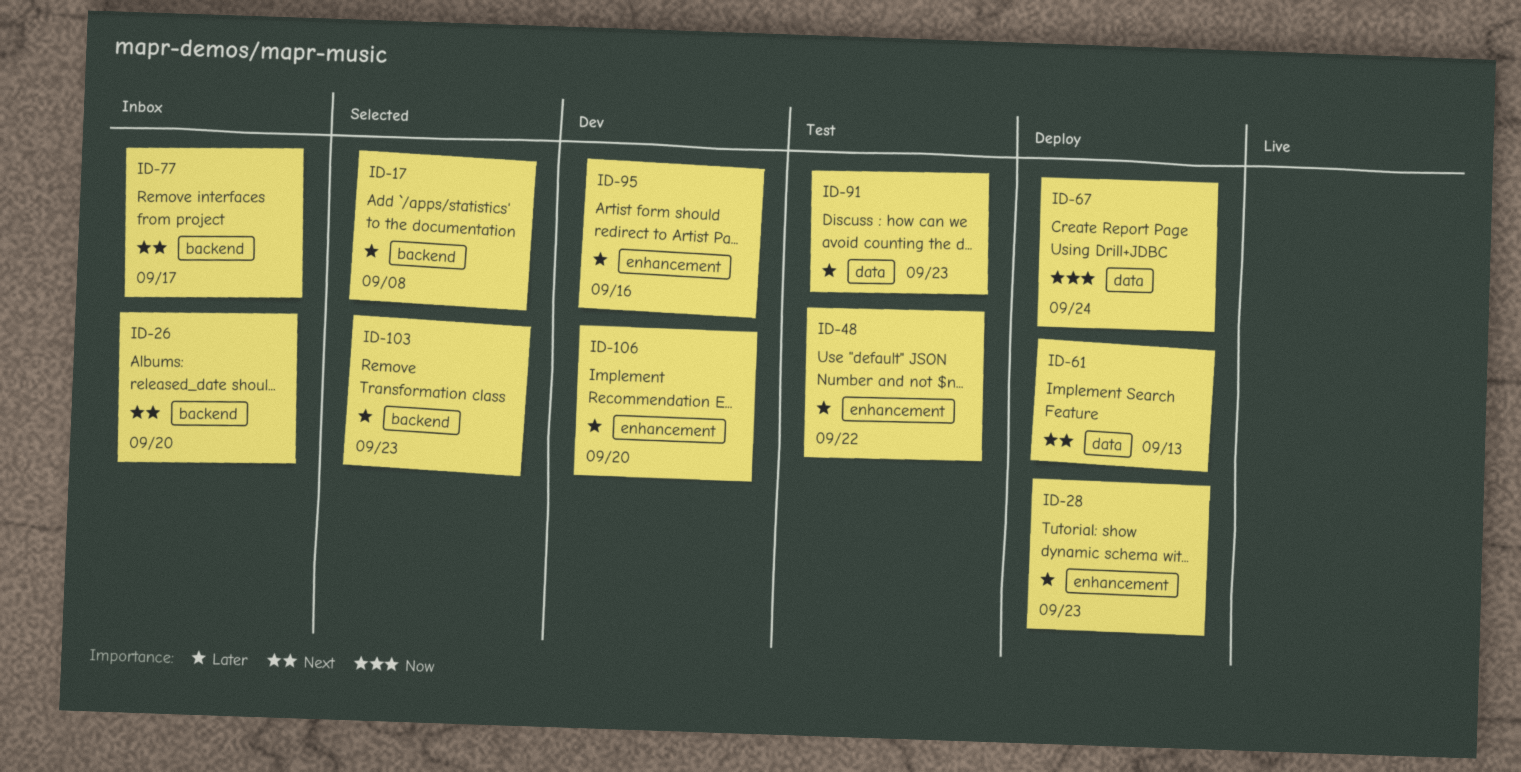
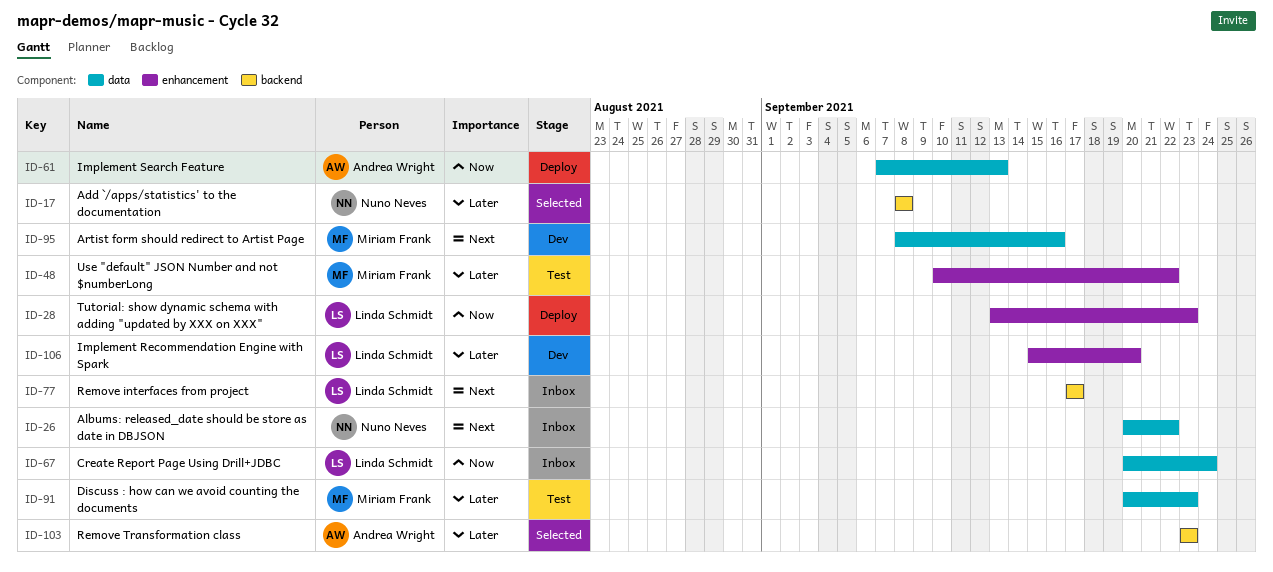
ID-26, label: backend -> data
ID-26, due: Sep 20 -> Sep 22
ID-28, priority: Later -> Now
ID-61, priority: Next -> Now
ID-67, status: Deploy -> Inbox
ID-95, priority: Later -> Next
ID-95, label: enhancement -> data

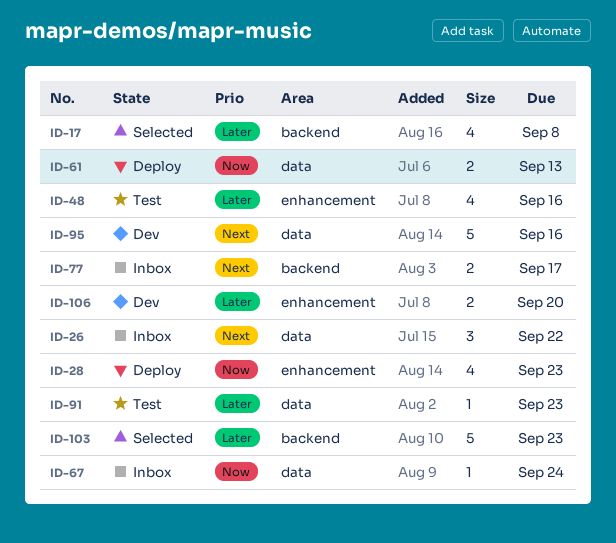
ID-48, due: Sep 22 -> Sep 16

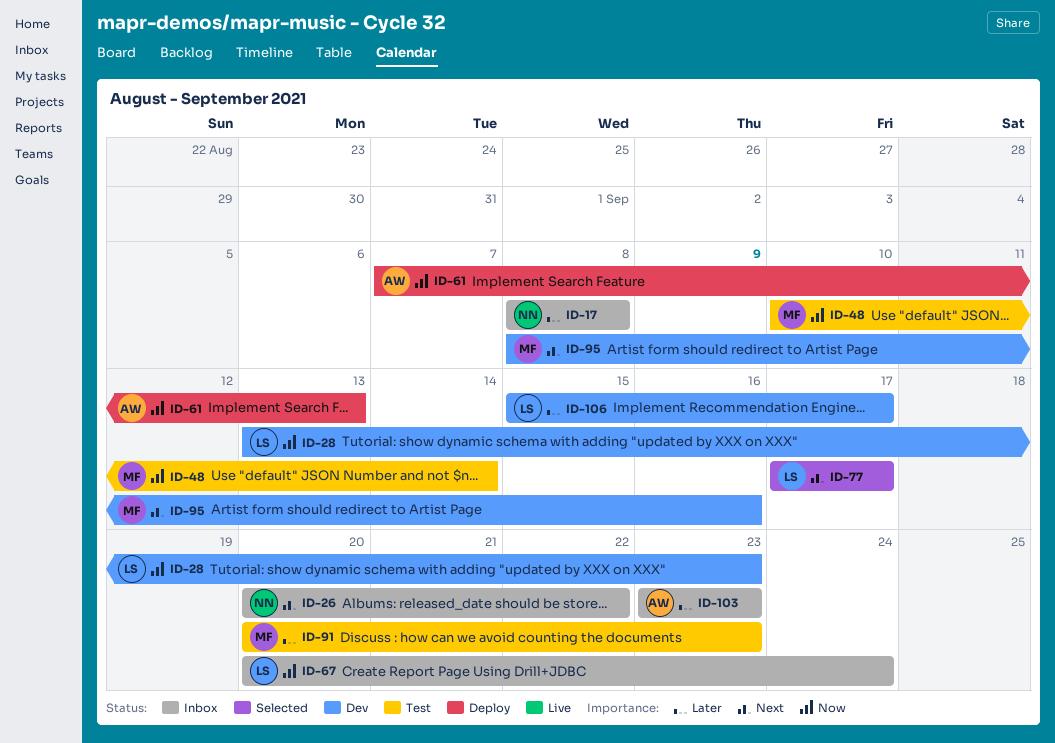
ID-17, status: Selected -> Inbox
ID-28, status: Deploy -> Dev
ID-48, priority: Later -> Now
ID-48, due: Sep 16 -> Sep 14
ID-77, status: Inbox -> Selected
ID-103, status: Selected -> Inbox
ID-106, due: Sep 20 -> Sep 17

